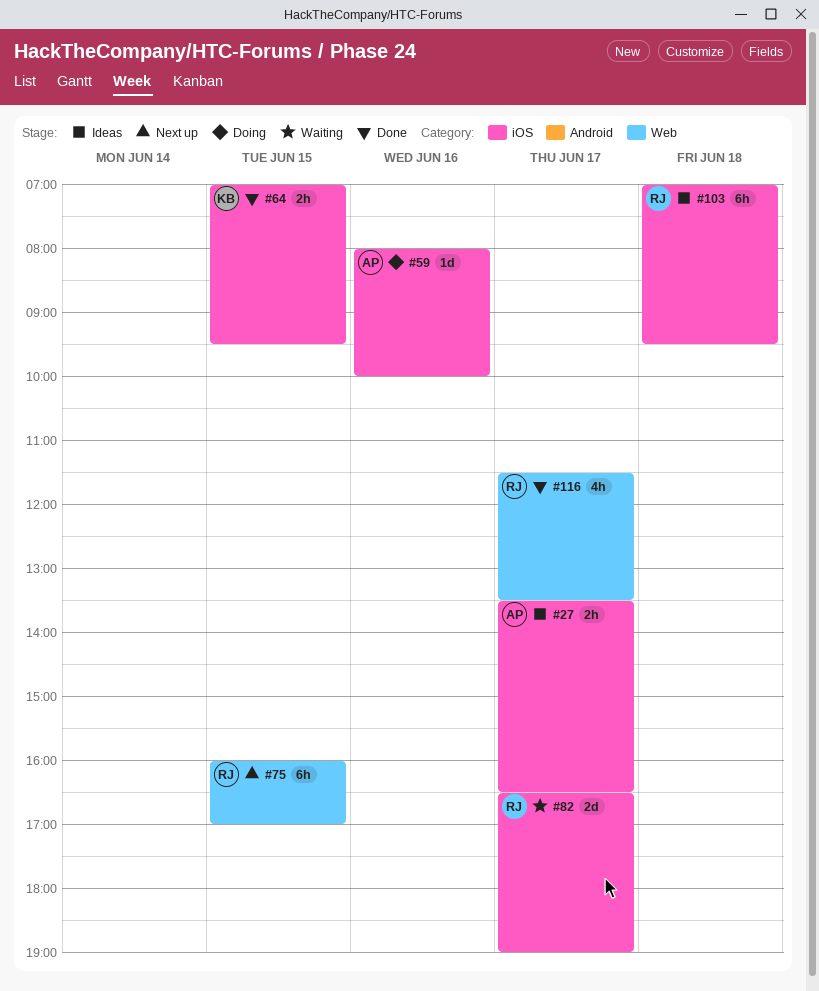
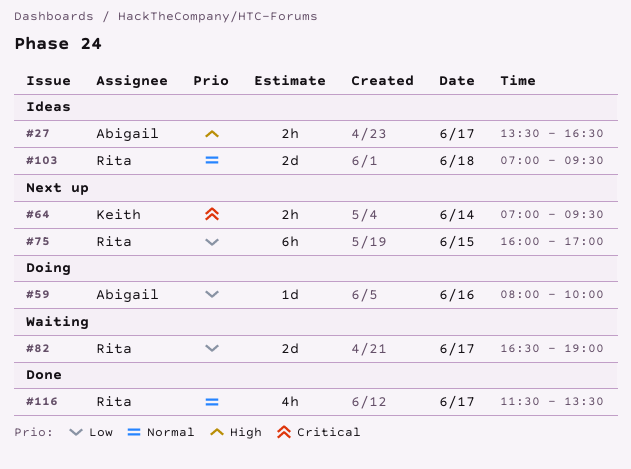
#64, status: Done -> Next up
#64, day: Jun 15 -> Jun 14
#103, estimate: 6h -> 2d

